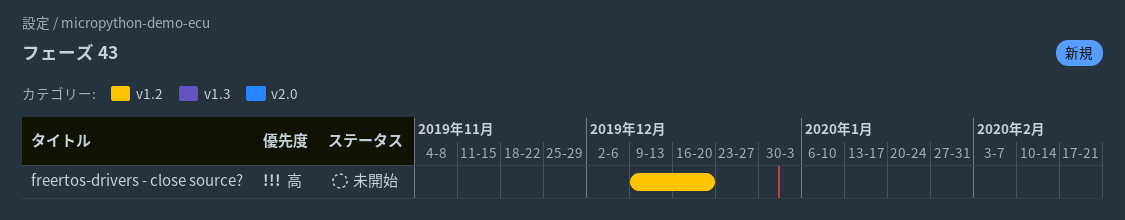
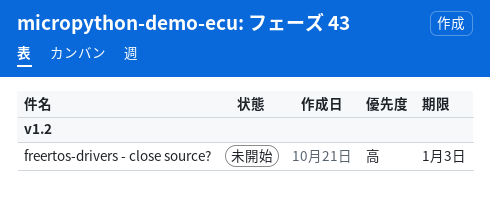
freertos-drivers - close source?, due: Dec 20 -> Jan 3

